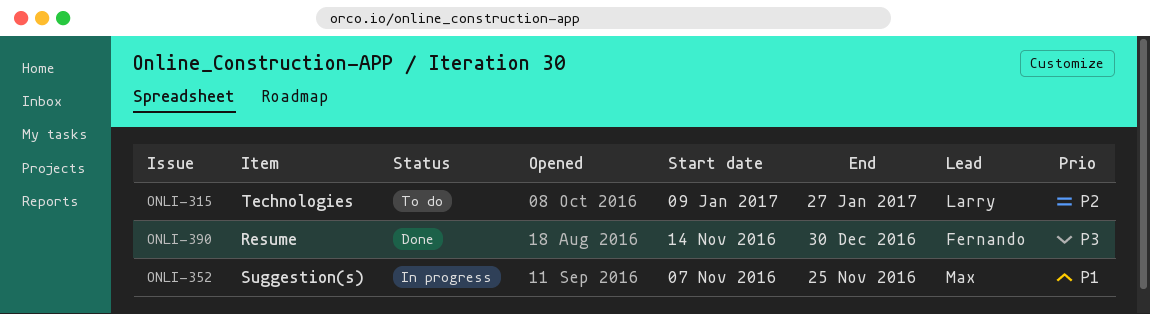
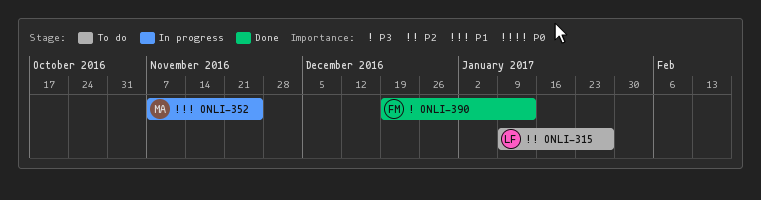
ONLI-390, start: Nov 14 -> Dec 19
ONLI-390, due: Dec 30 -> Jan 13

